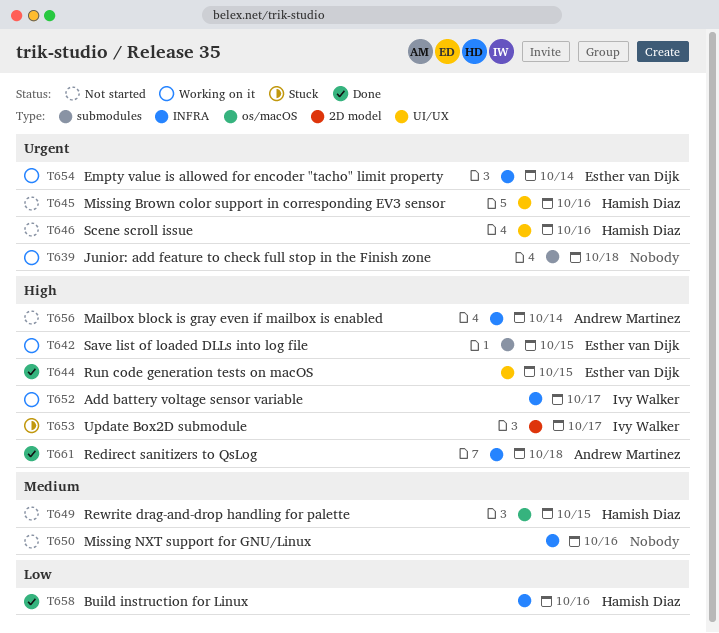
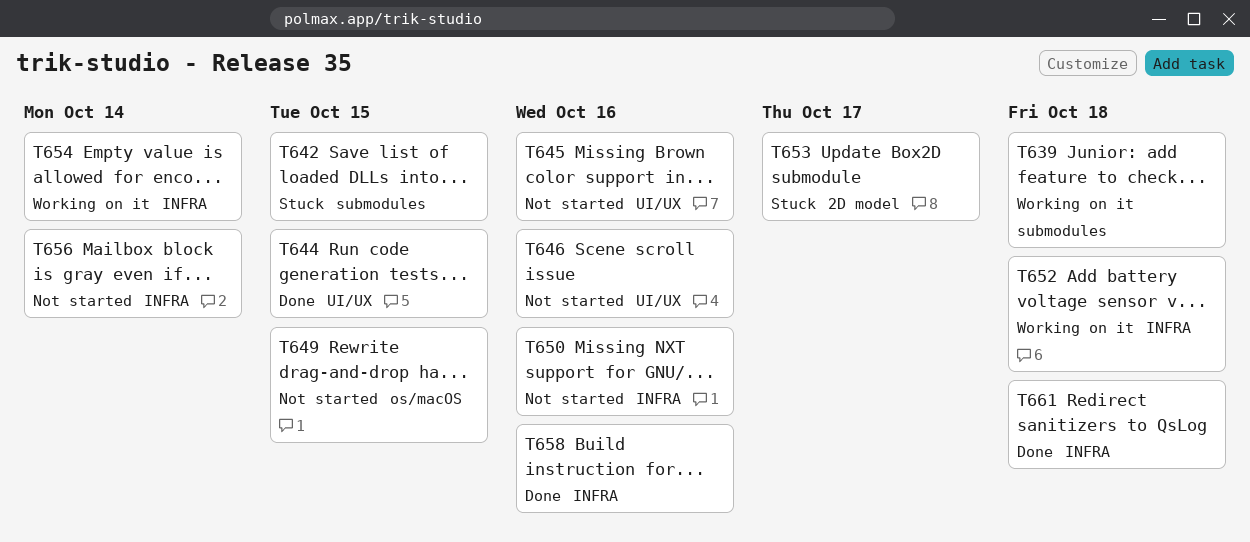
T642, status: Working on it -> Stuck
T652, due: Oct 17 -> Oct 18

